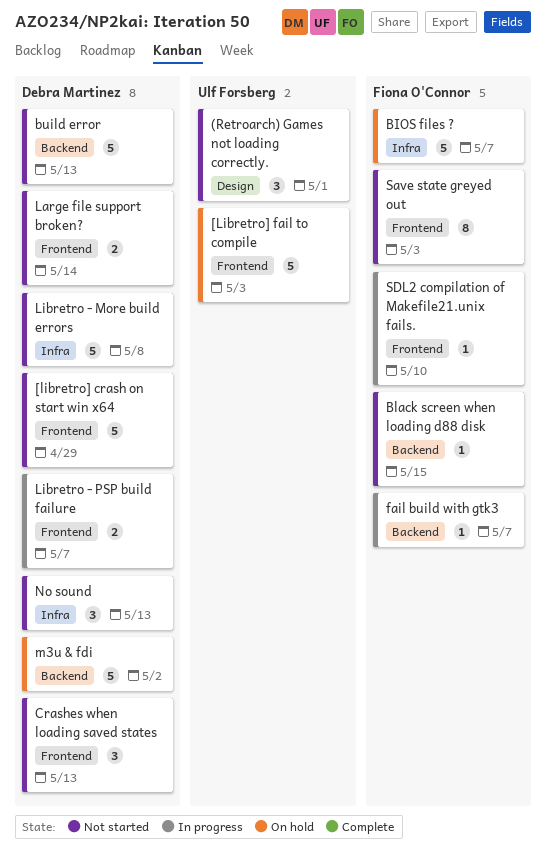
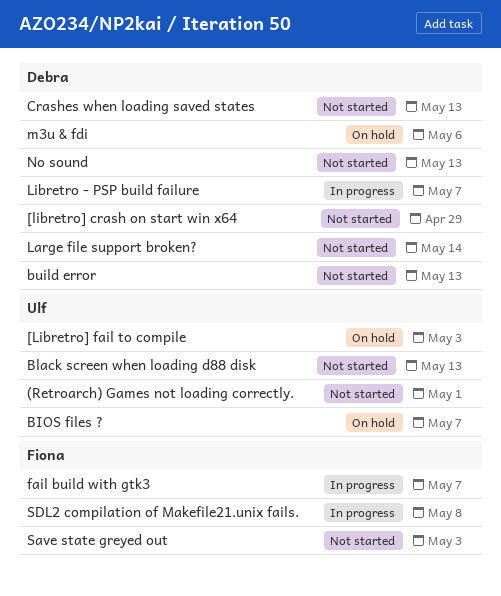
BIOS files ?, owner: Fiona O'Connor -> Ulf Forsberg
Black screen when loading d88 disk, owner: Fiona O'Connor -> Ulf Forsberg
Black screen when loading d88 disk, due: May 15 -> May 13
Libretro - More build errors: present -> none
m3u & fdi, due: May 2 -> May 6
SDL2 compilation of Makefile21.unix fails., due: May 10 -> May 8

